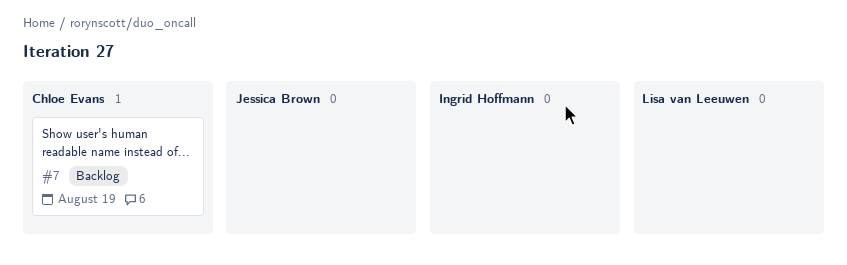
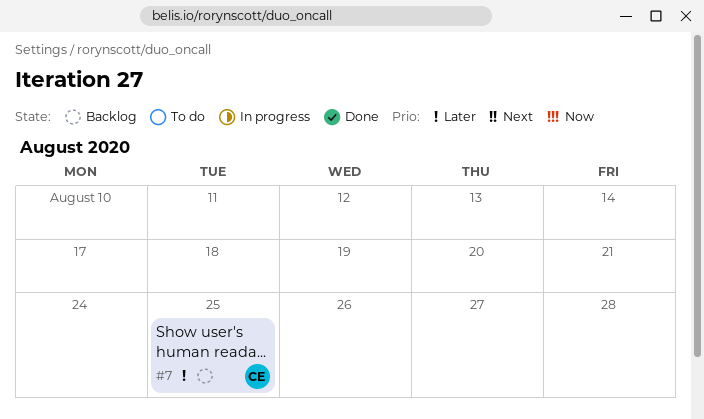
#7, due: Aug 19 -> Aug 25

